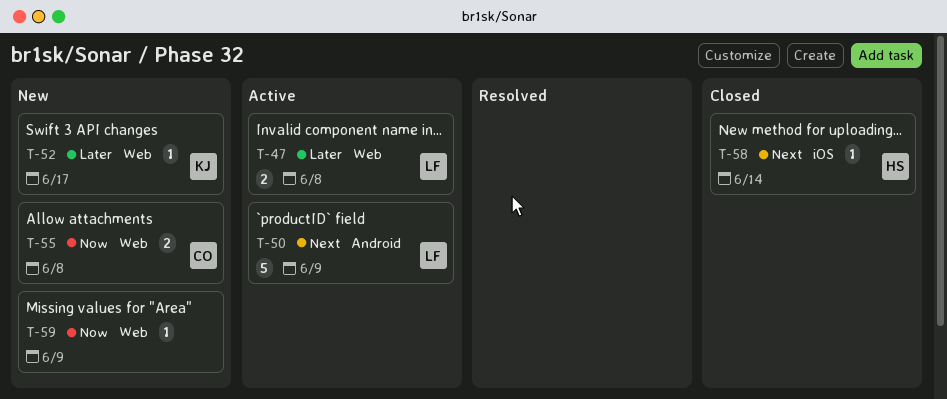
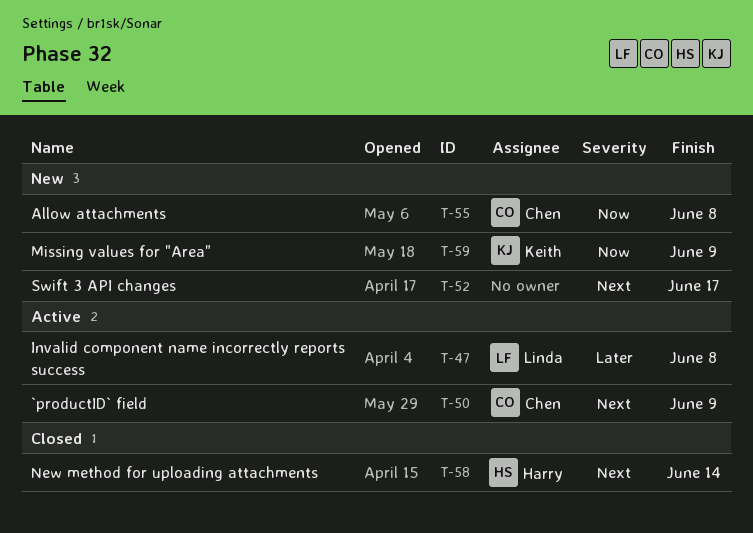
T-50, owner: Linda -> Chen
T-52, owner: Keith -> none
T-52, priority: Later -> Next
T-59, owner: none -> Keith

